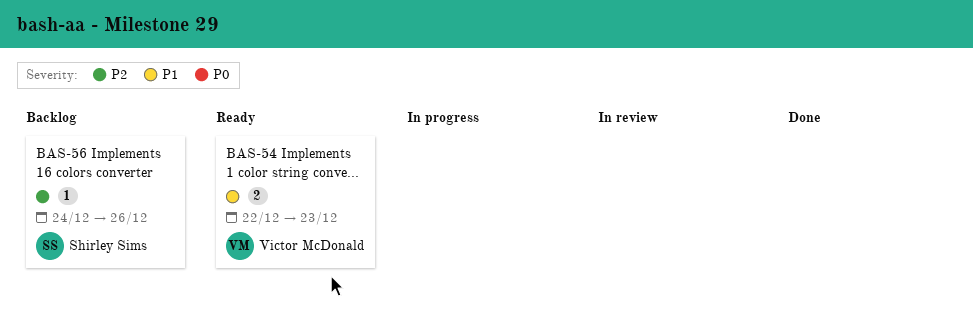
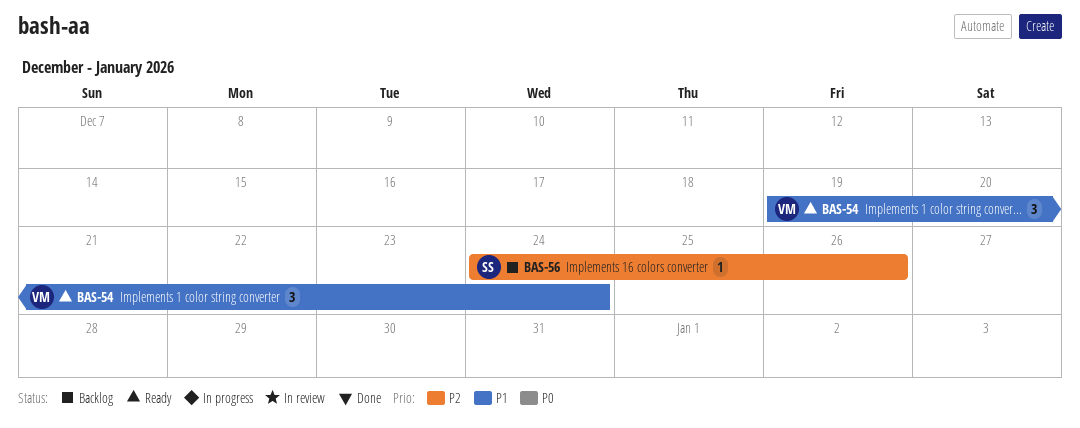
BAS-54, estimate: 2 -> 3
BAS-54, start: Dec 22 -> Dec 19
BAS-54, due: Dec 23 -> Dec 24

